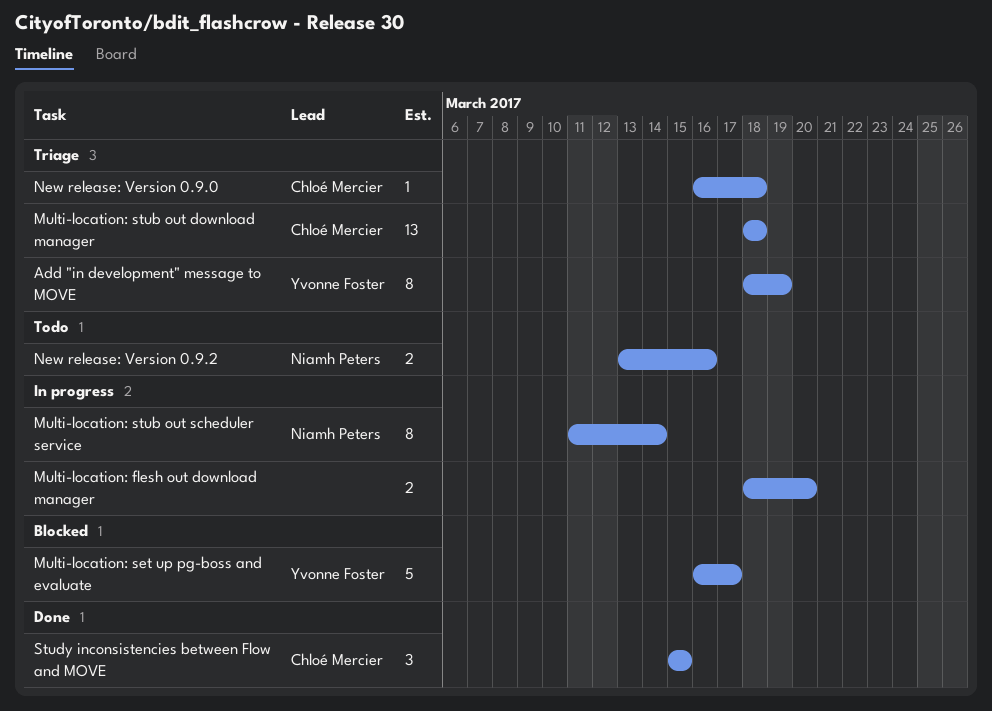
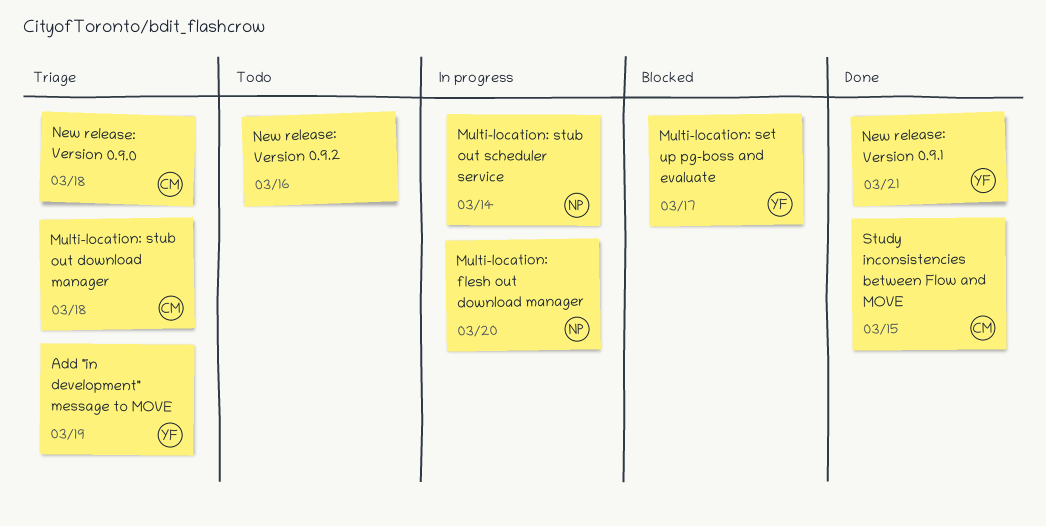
Multi-location: flesh out download manager, owner: none -> Niamh Peters
New release: Version 0.9.1: none -> present
New release: Version 0.9.2, owner: Niamh Peters -> none

